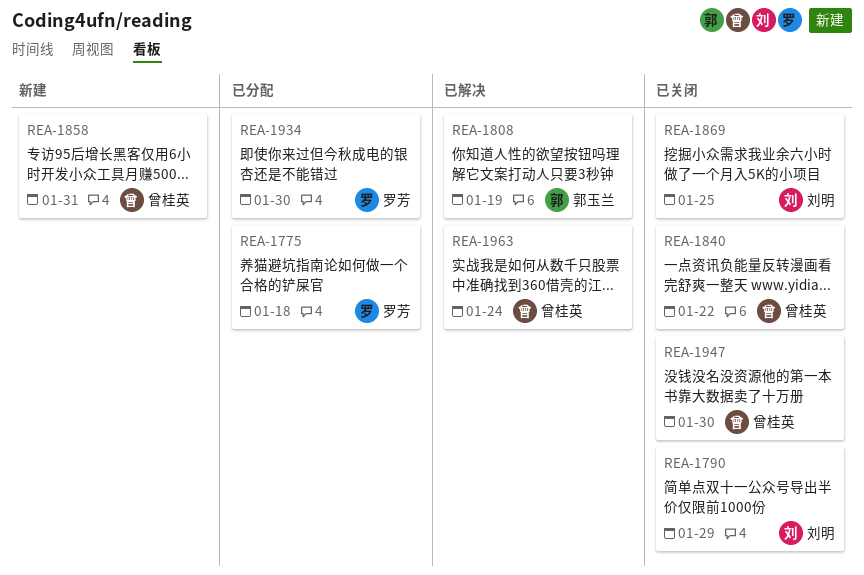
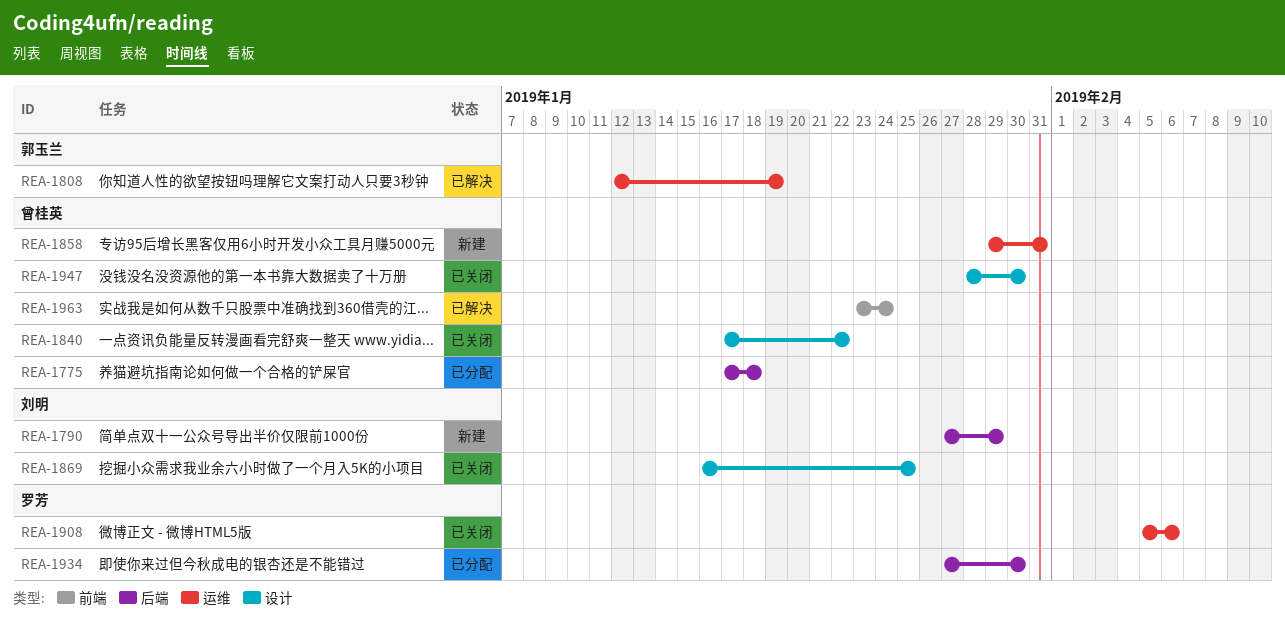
REA-1775, owner: 罗芳 -> 曾桂英
REA-1790, status: 已关闭 -> 新建
REA-1908: none -> present

